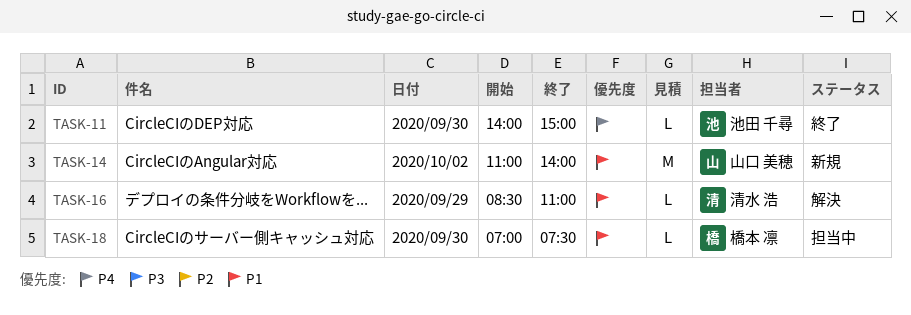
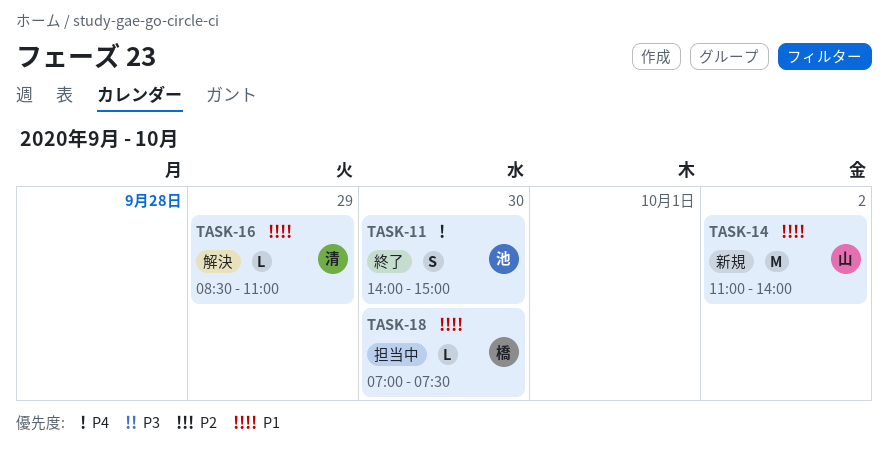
TASK-11, estimate: L -> S

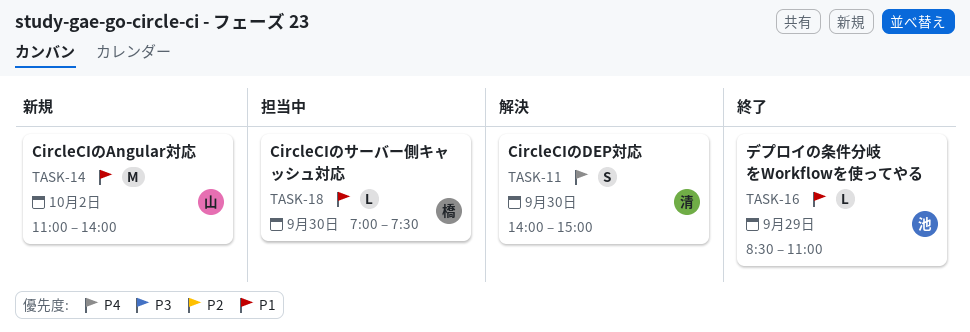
TASK-11, status: 終了 -> 解決
TASK-11, owner: 池 -> 清
TASK-16, status: 解決 -> 終了
TASK-16, owner: 清 -> 池

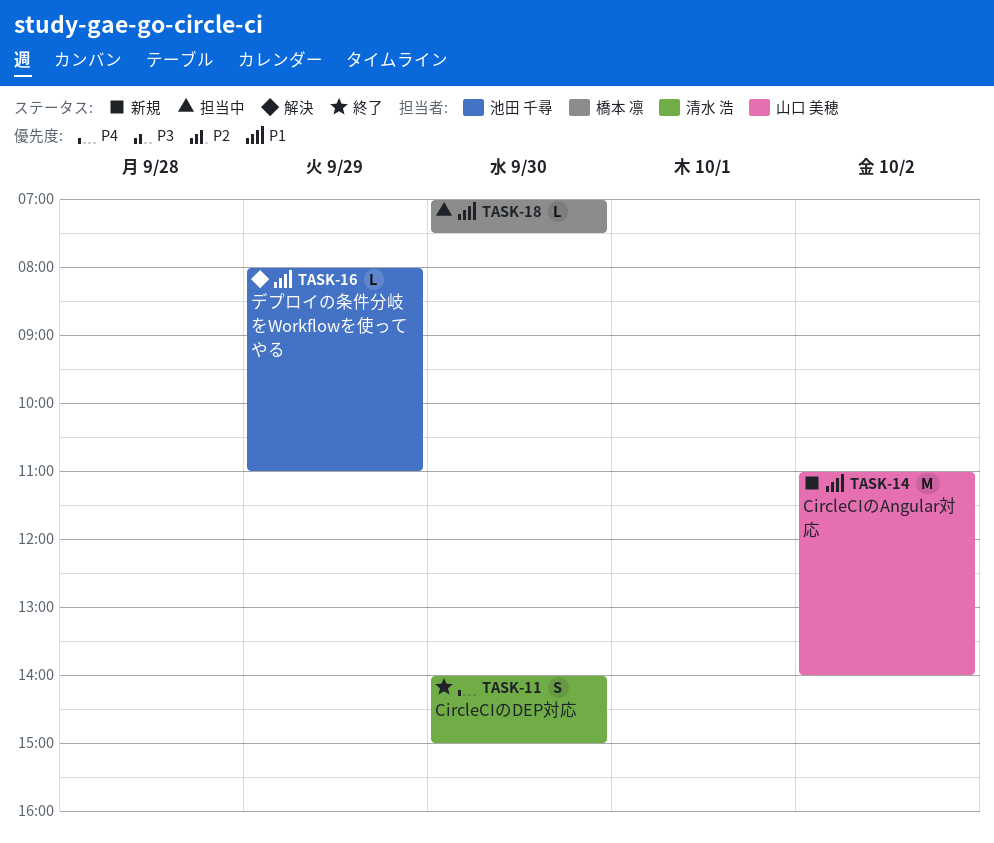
TASK-11, status: 解決 -> 終了
TASK-16, status: 終了 -> 解決
TASK-16, begins: 08:30 -> 08:00

